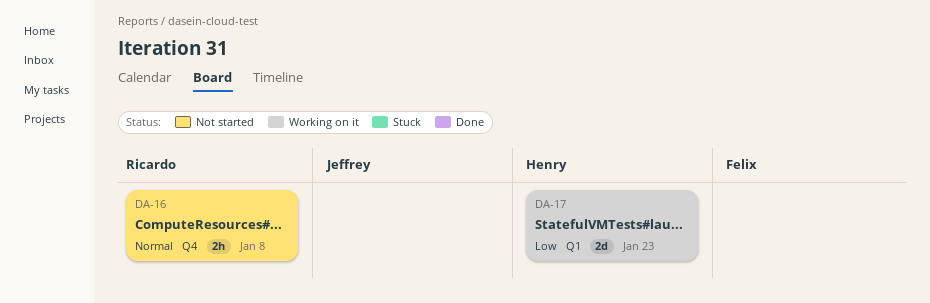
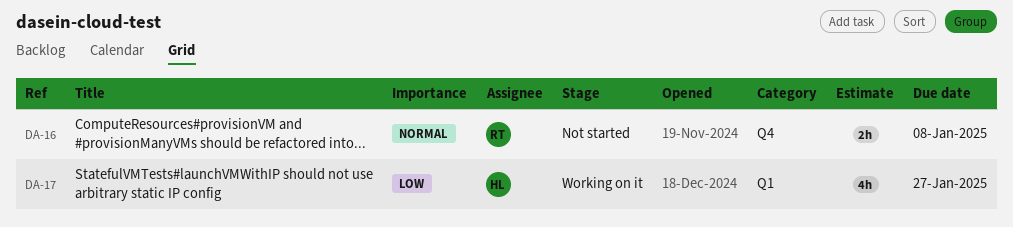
DA-17, estimate: 2d -> 4h
DA-17, due: Jan 23 -> Jan 27

